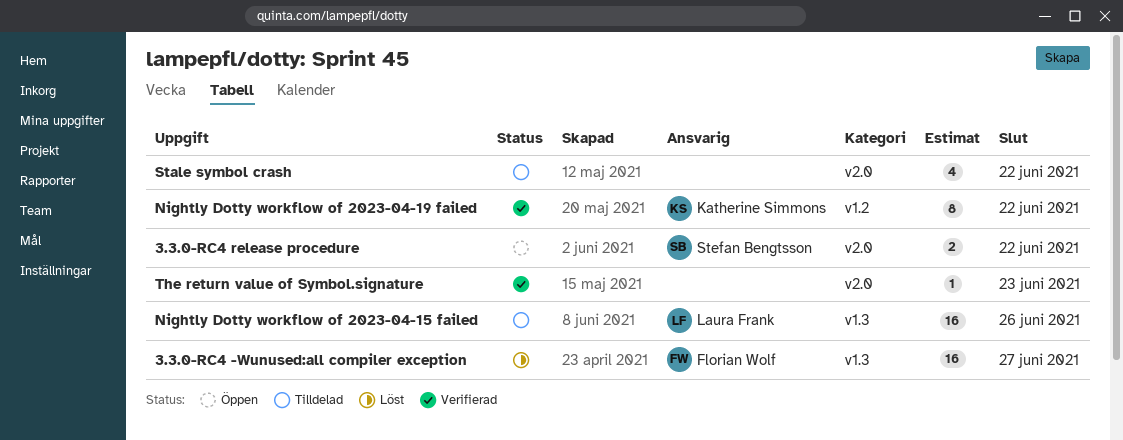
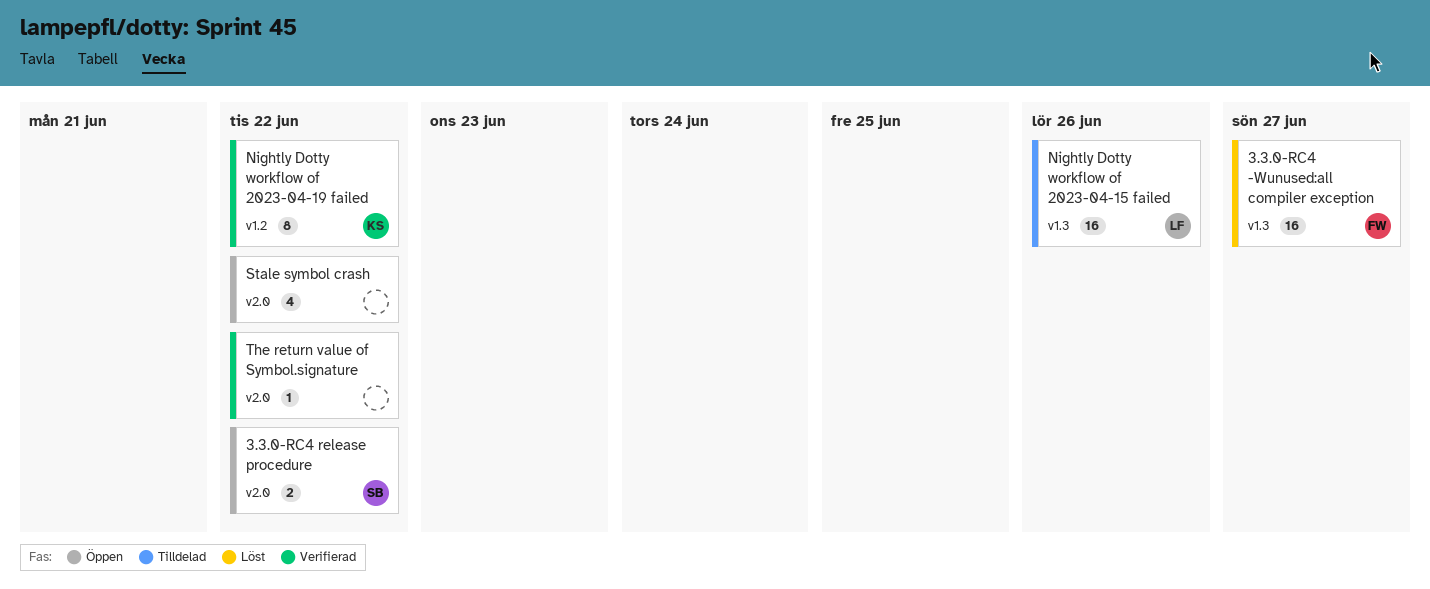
Stale symbol crash, status: Tilldelad -> Öppen
The return value of Symbol.signature, due: Jun 23 -> Jun 22

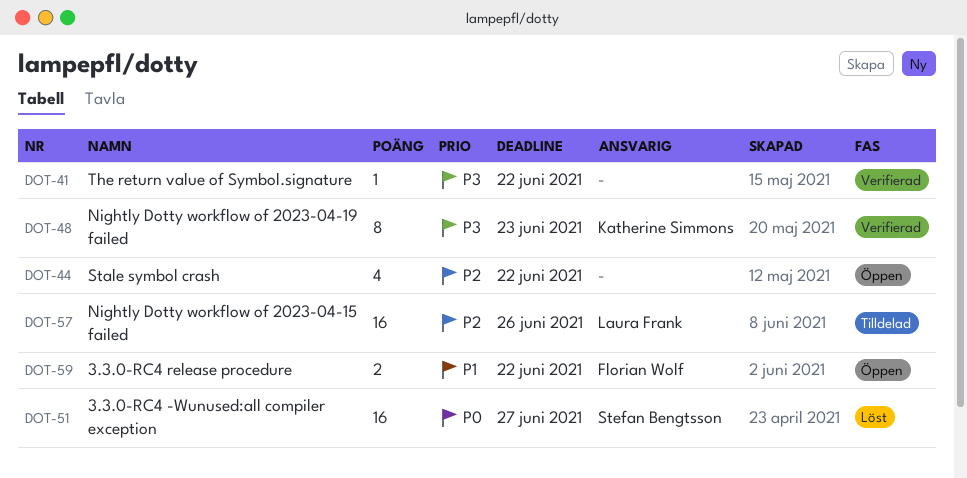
3.3.0-RC4 -Wunused:all compiler exception, owner: Florian Wolf -> Stefan Bengtsson
3.3.0-RC4 release procedure, owner: Stefan Bengtsson -> Florian Wolf
Nightly Dotty workflow of 2023-04-19 failed, due: Jun 22 -> Jun 23

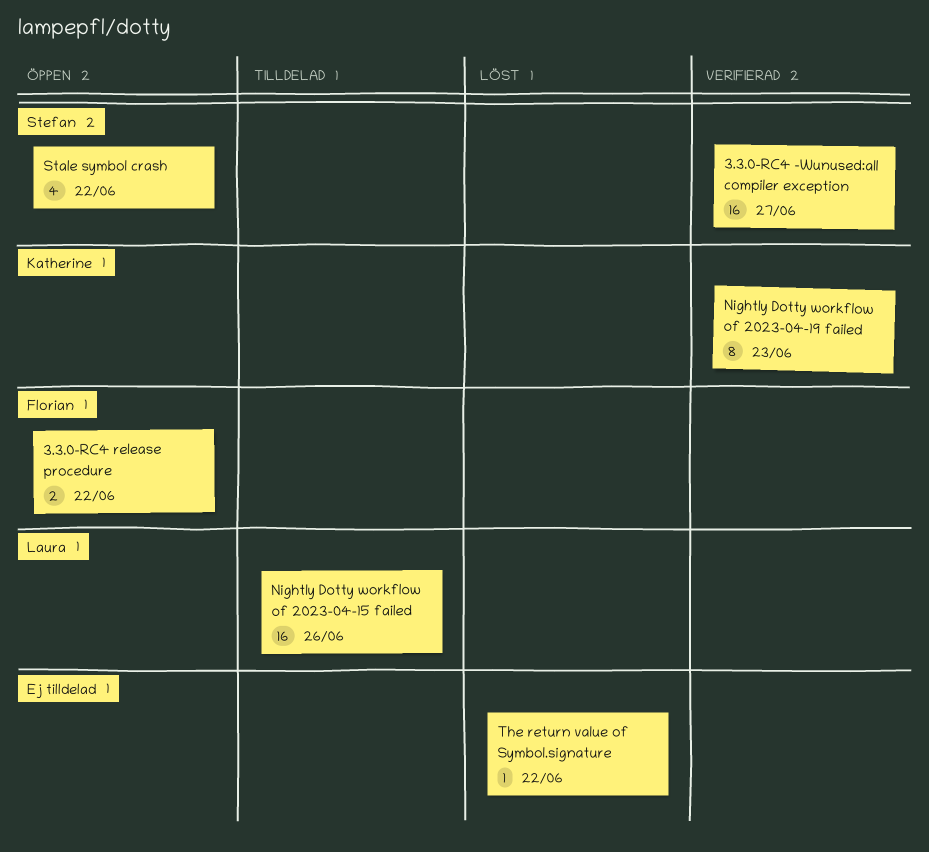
3.3.0-RC4 -Wunused:all compiler exception, status: Löst -> Verifierad
Stale symbol crash, owner: none -> Stefan Bengtsson
The return value of Symbol.signature, status: Verifierad -> Löst

